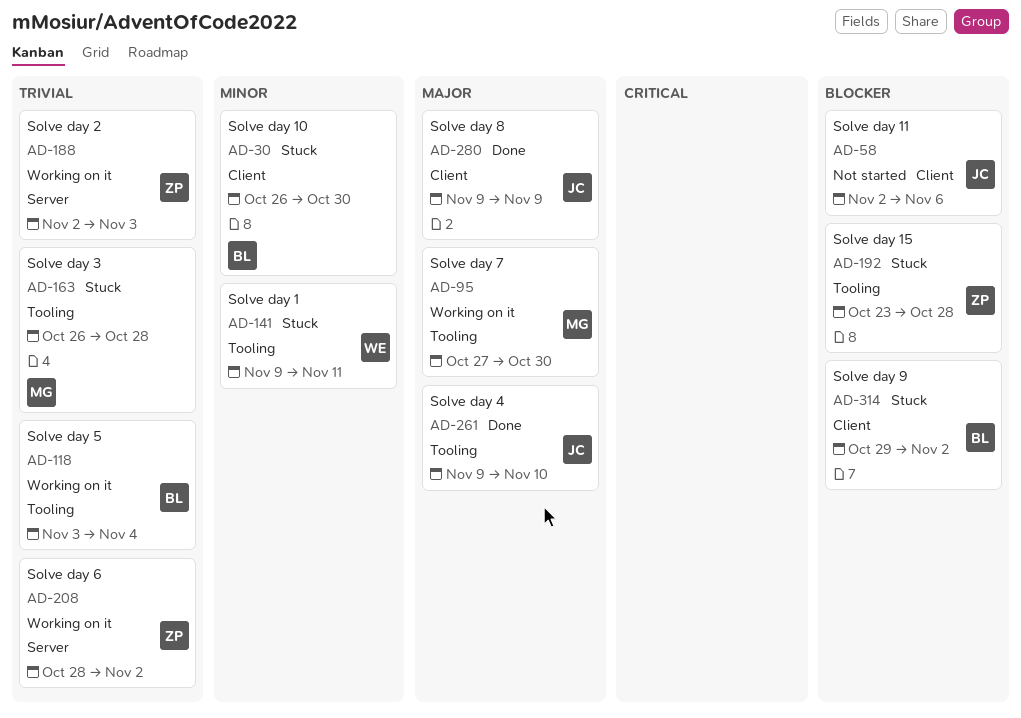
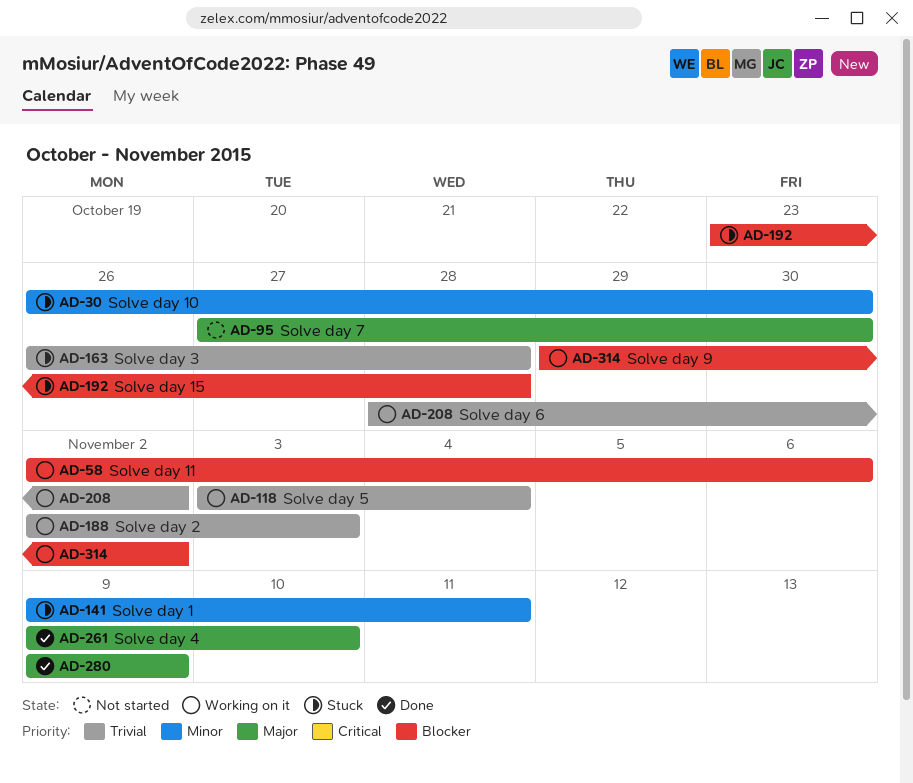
AD-58, status: Not started -> Working on it
AD-95, status: Working on it -> Not started
AD-314, status: Stuck -> Working on it

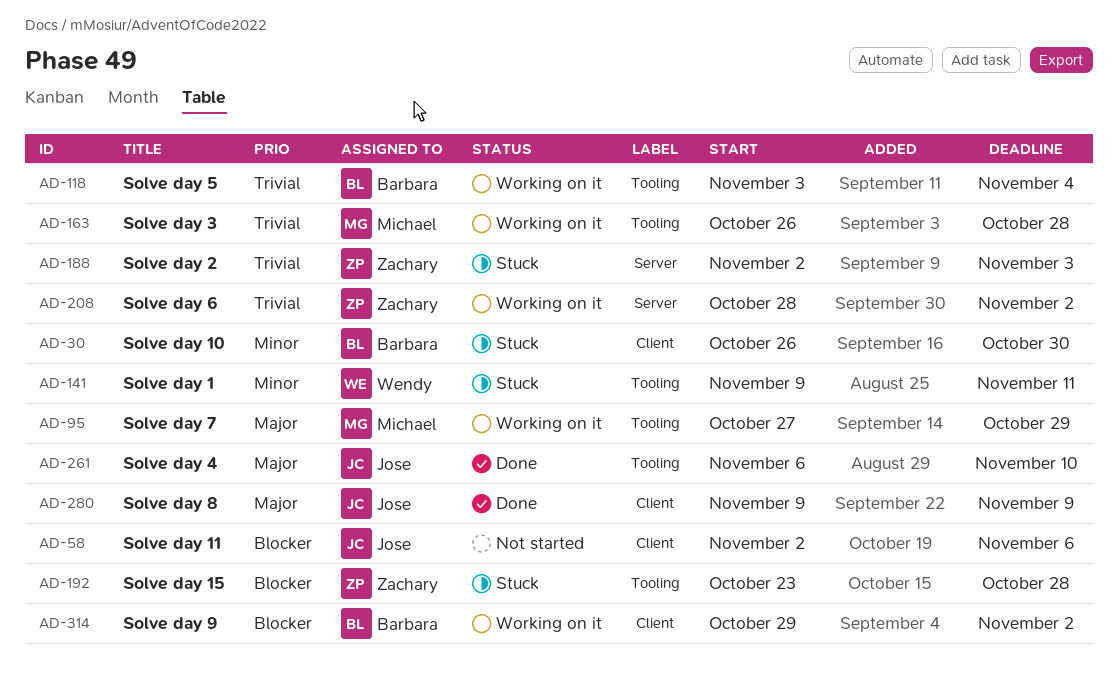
AD-58, status: Working on it -> Not started
AD-95, status: Not started -> Working on it
AD-95, due: Oct 30 -> Oct 29
AD-163, status: Stuck -> Working on it
AD-188, status: Working on it -> Stuck
AD-261, start: Nov 9 -> Nov 6

